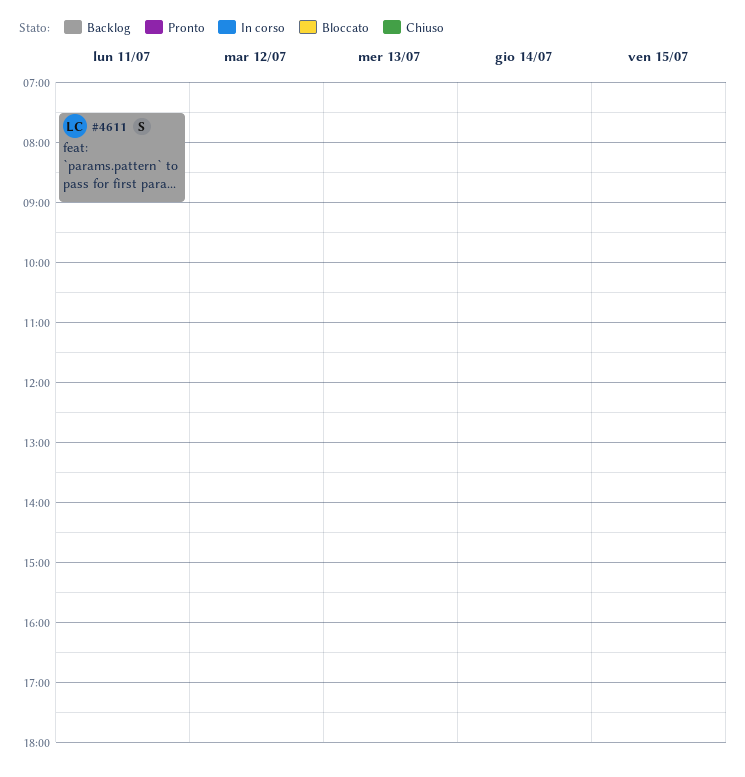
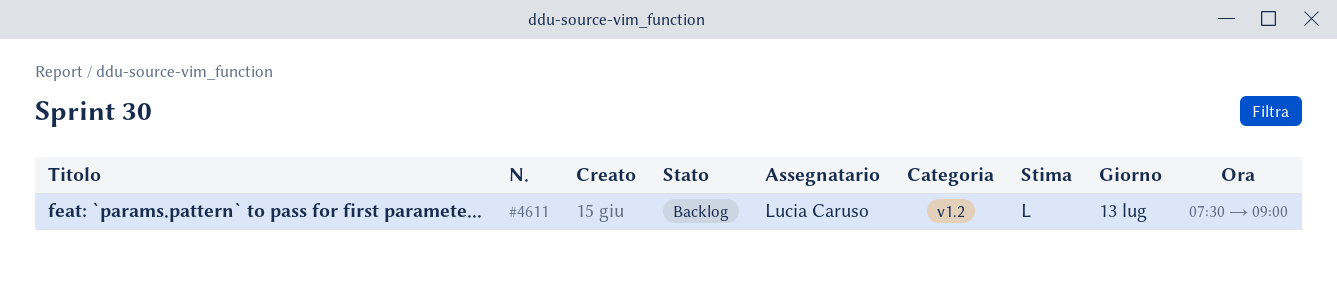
#4611, estimate: S -> L
#4611, day: Jul 11 -> Jul 13

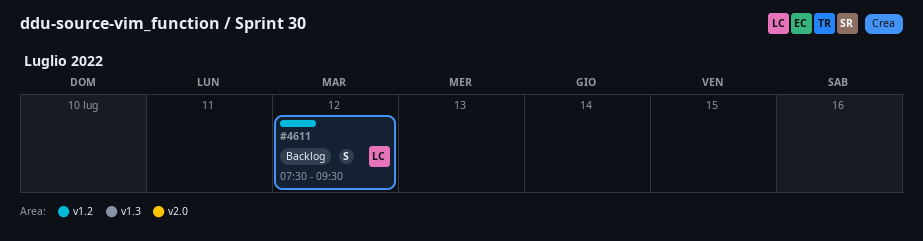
#4611, estimate: L -> S
#4611, day: Jul 13 -> Jul 12
#4611, ends: 09:00 -> 09:30

